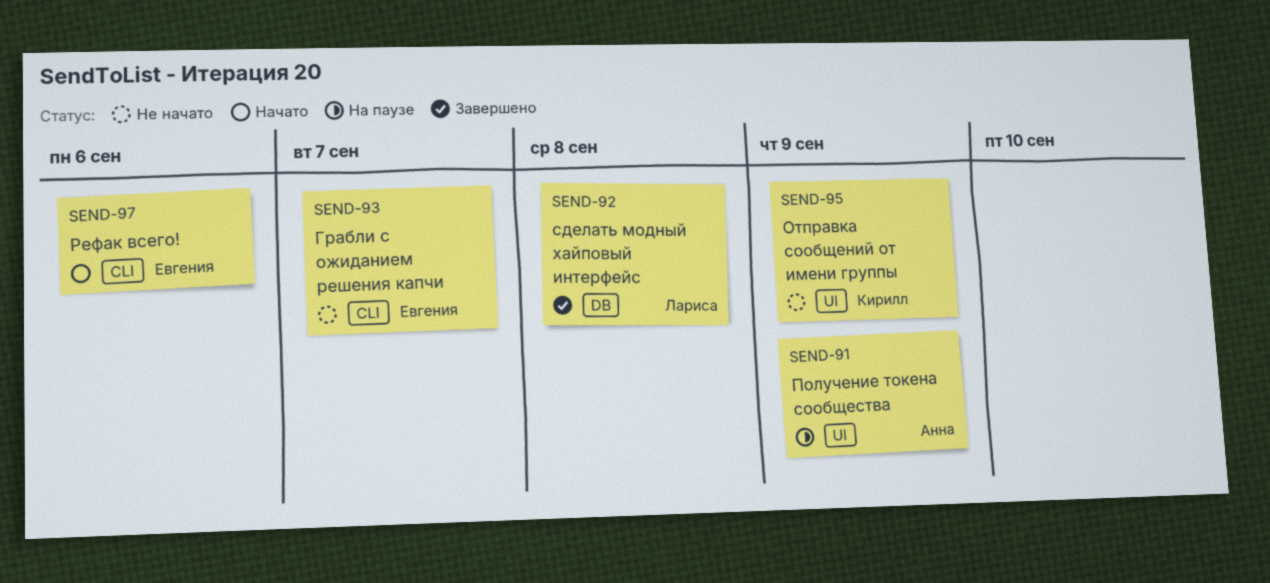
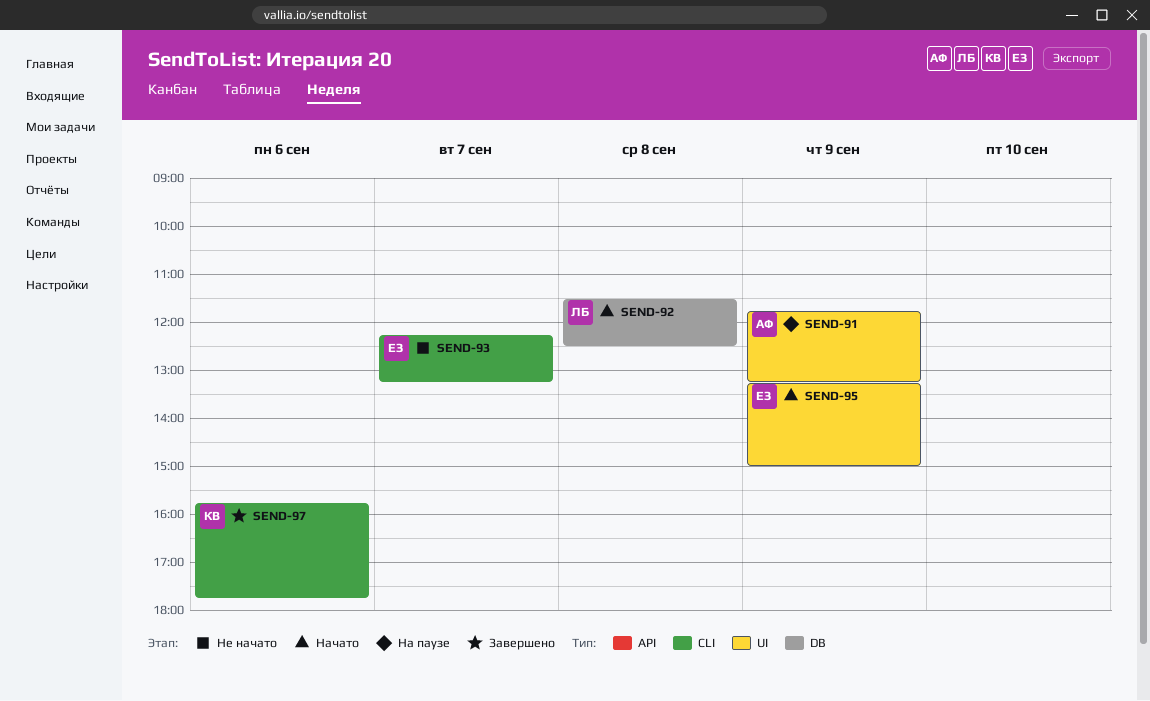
SEND-92, status: Завершено -> Начато
SEND-95, status: Не начато -> Начато
SEND-95, owner: Кирилл -> Евгения
SEND-97, status: Начато -> Завершено
SEND-97, owner: Евгения -> Кирилл

